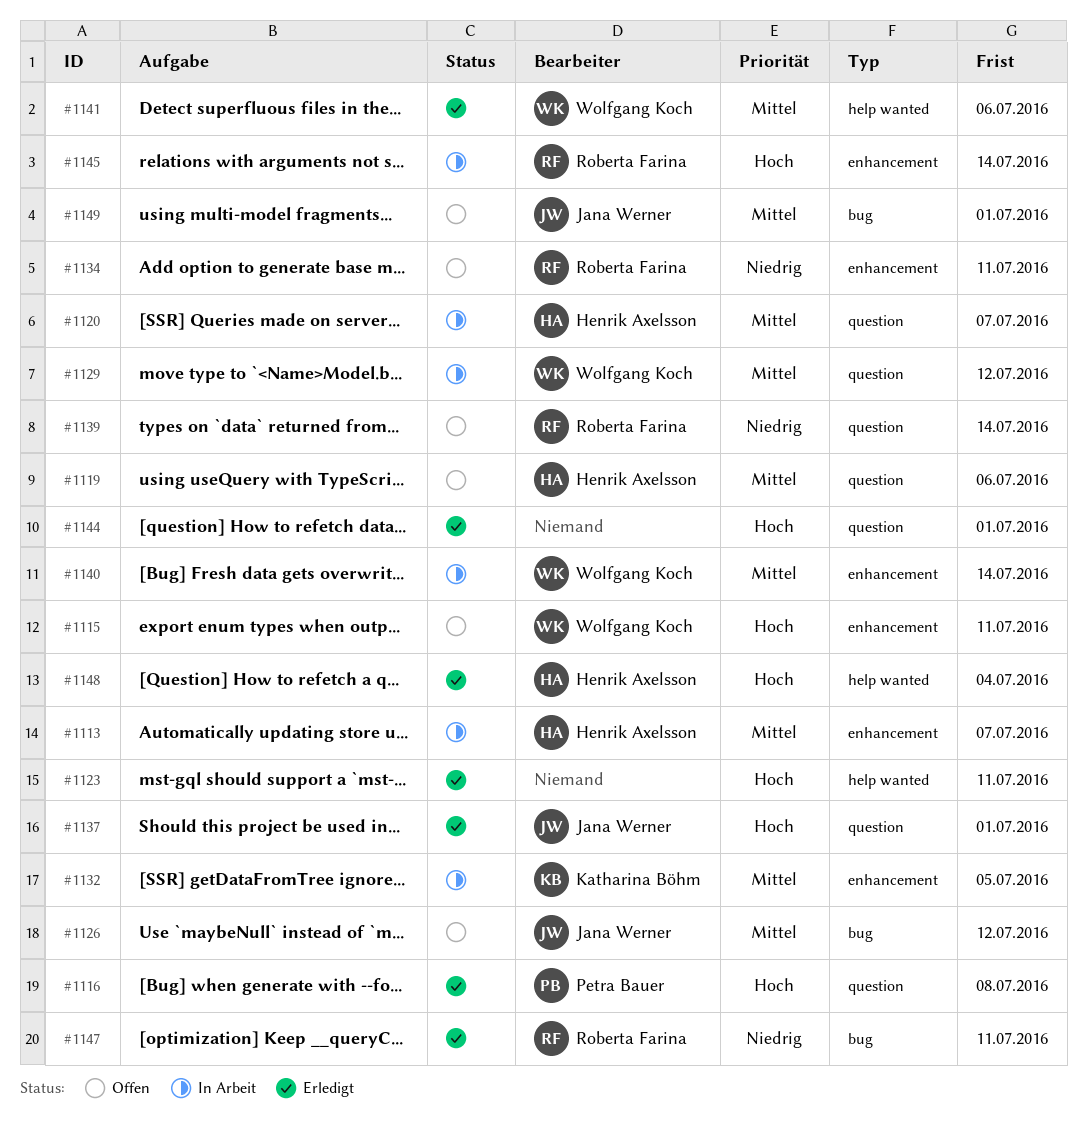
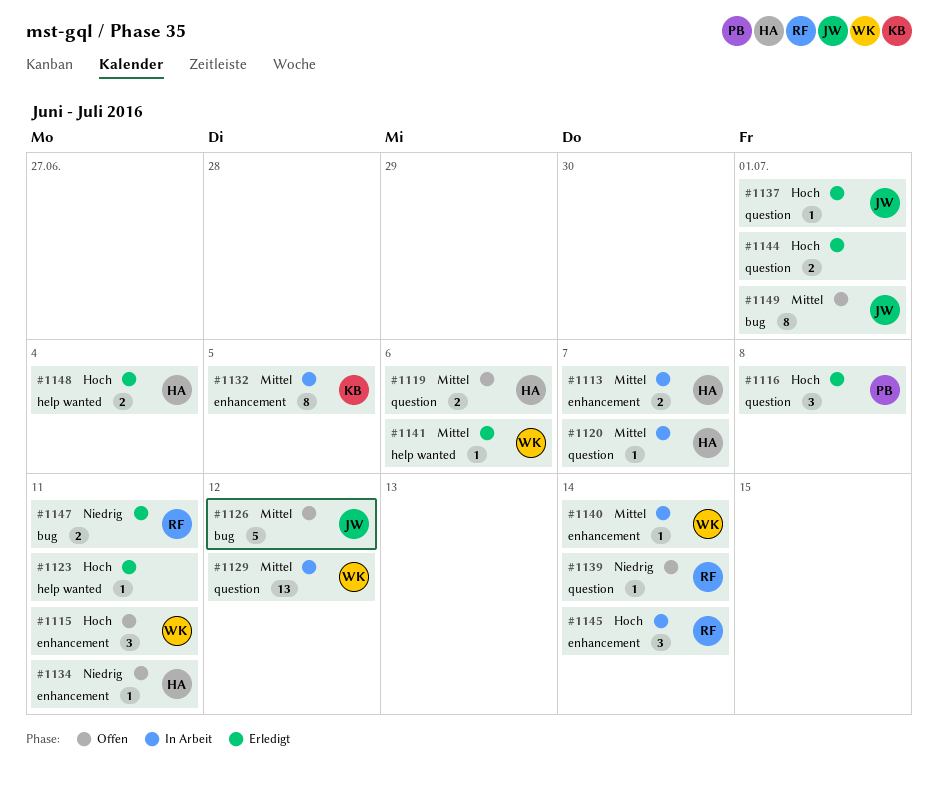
#1134, owner: Roberta Farina -> Henrik Axelsson

